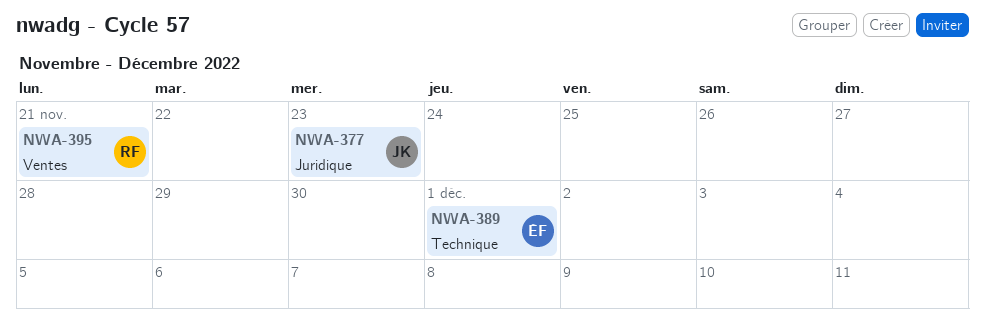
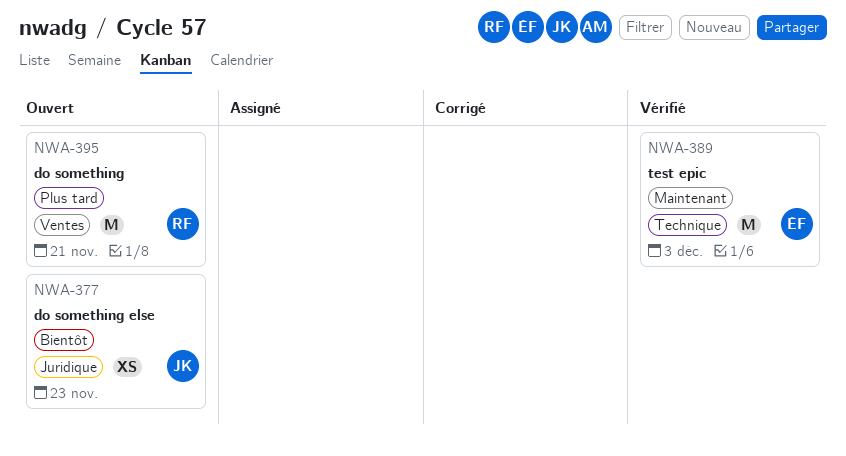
NWA-389, due: Dec 1 -> Dec 3

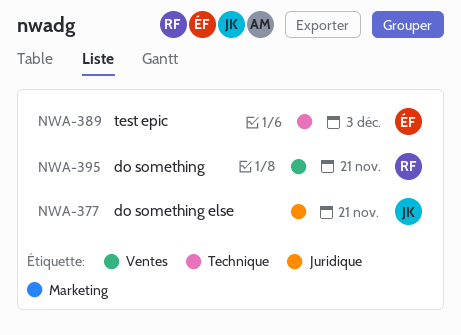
NWA-377, due: Nov 23 -> Nov 21

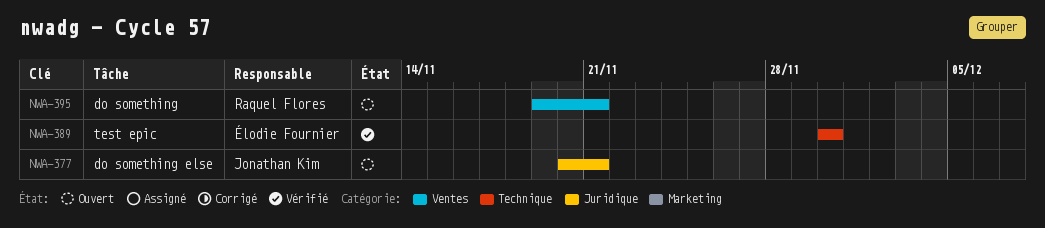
NWA-389, due: Dec 3 -> Nov 30

